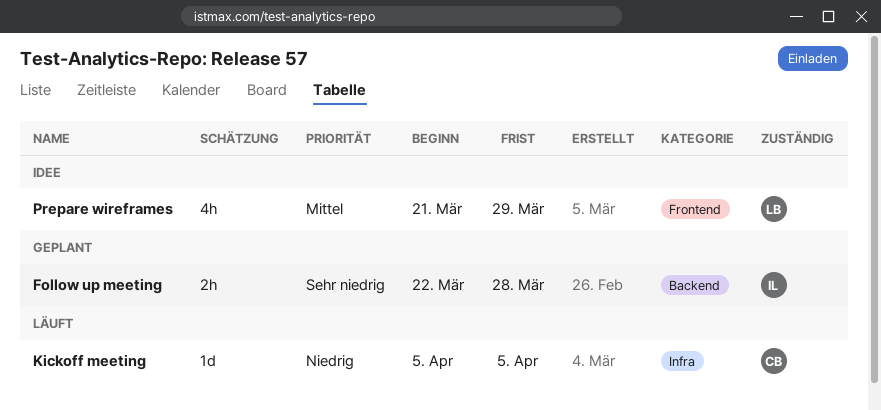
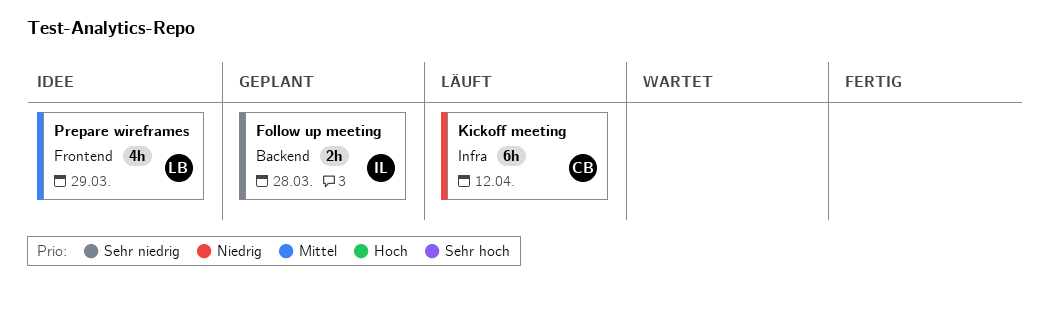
Kickoff meeting, estimate: 1d -> 6h
Kickoff meeting, due: Apr 5 -> Apr 12

